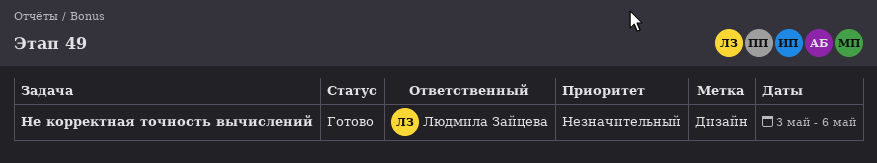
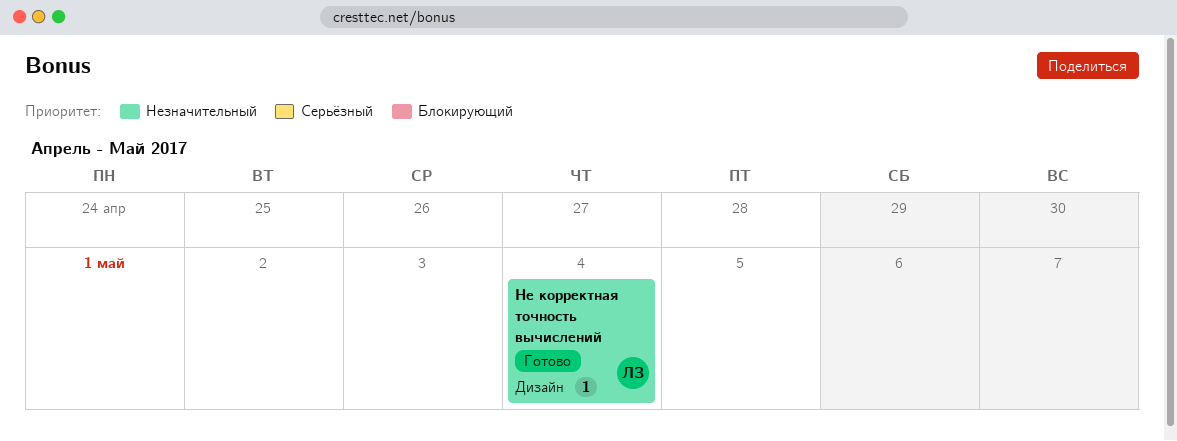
Не корректная точность вычислений, due: May 6 -> May 4

